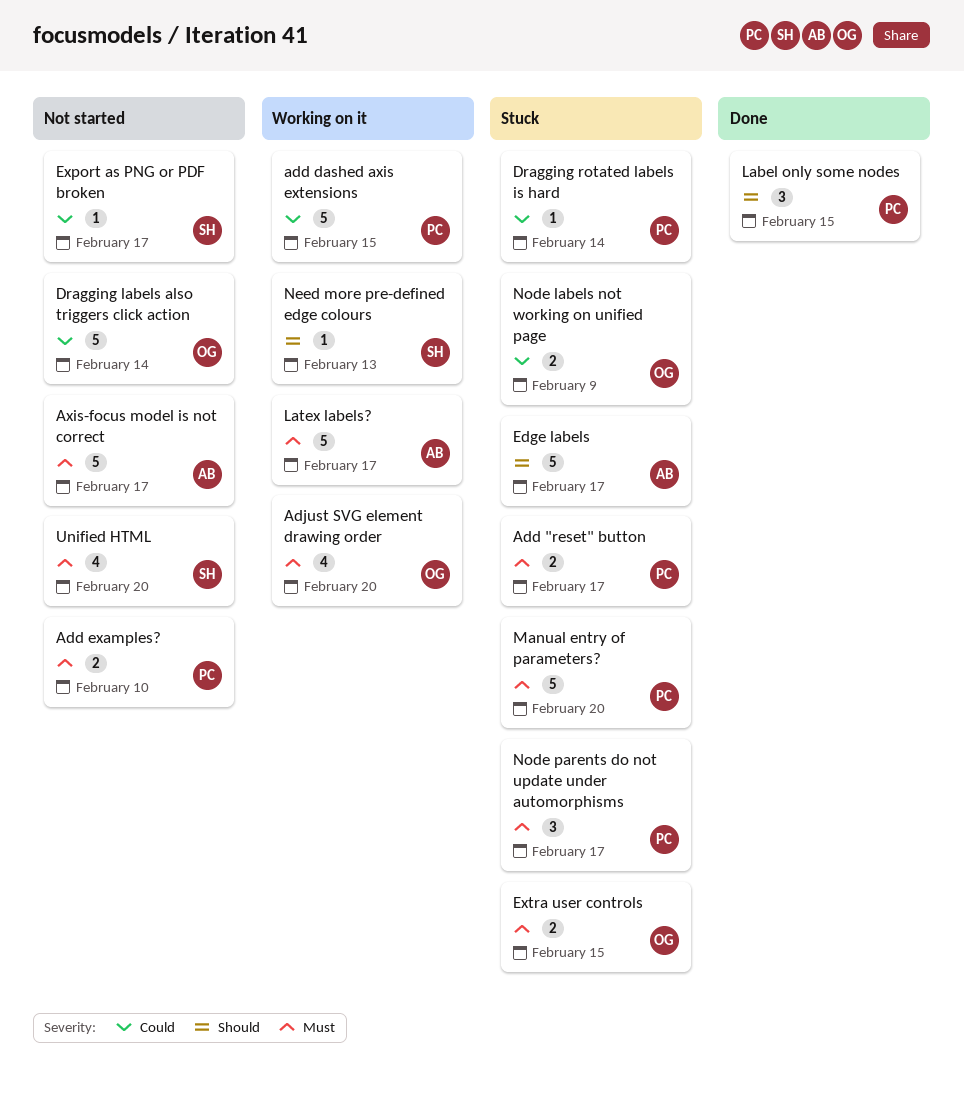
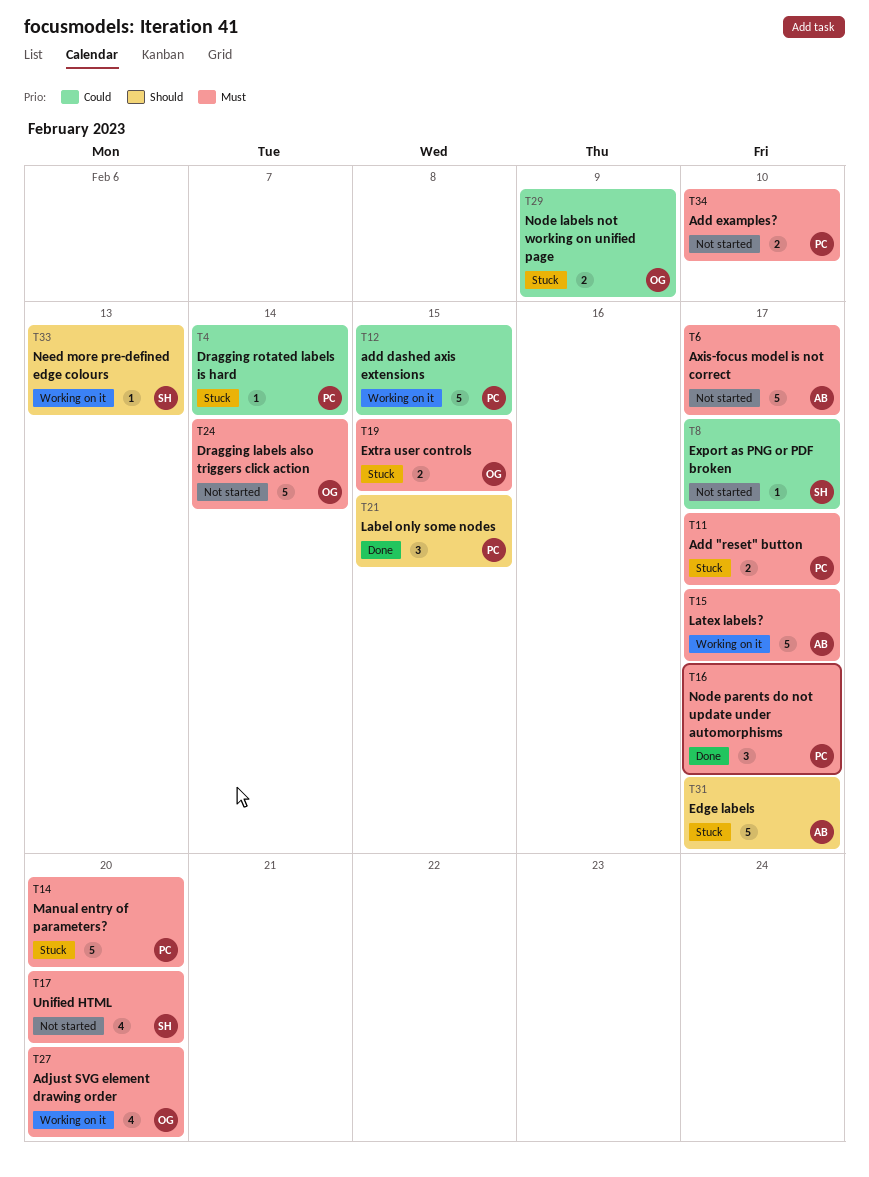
Dragging labels also triggers click action, priority: Could -> Must
Node parents do not update under automorphisms, status: Stuck -> Done

